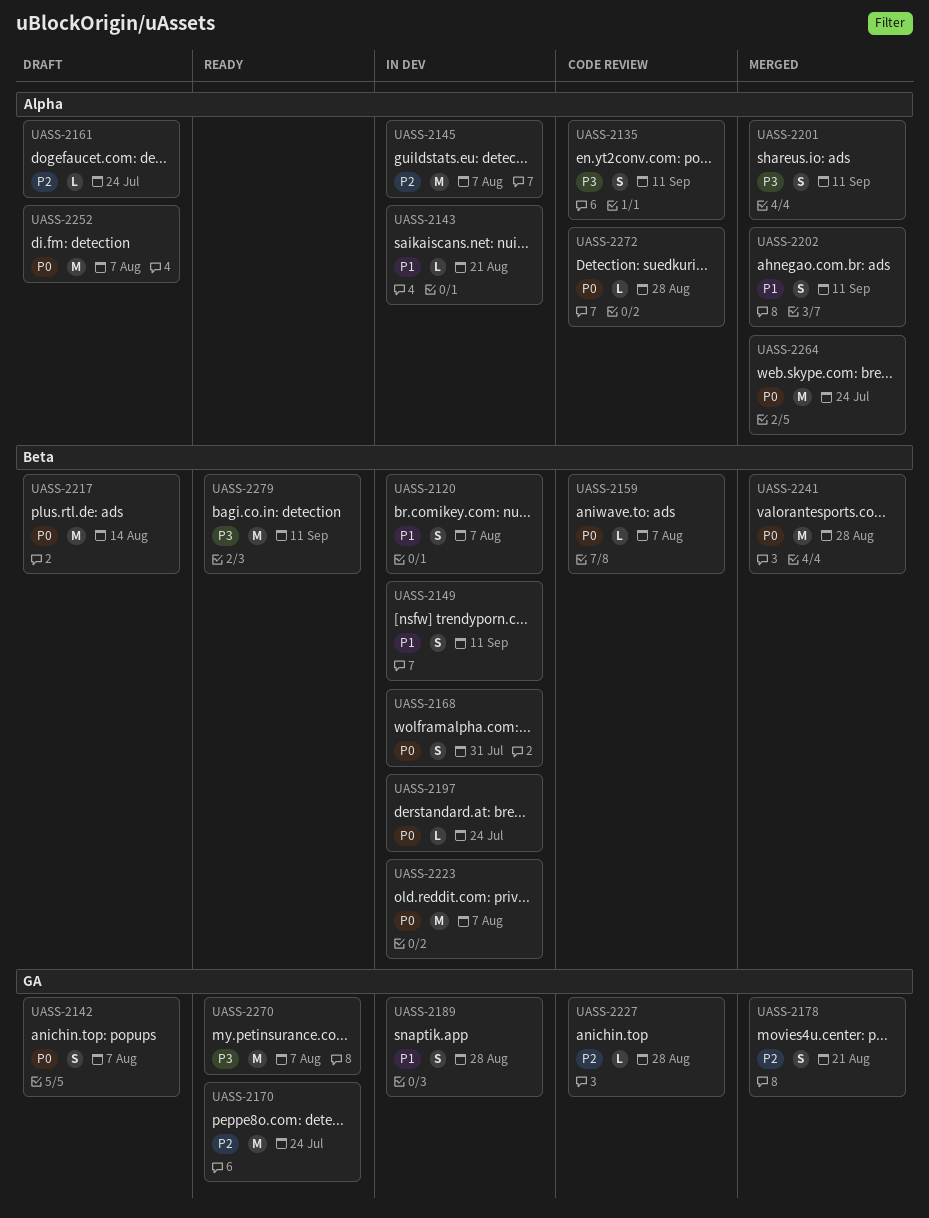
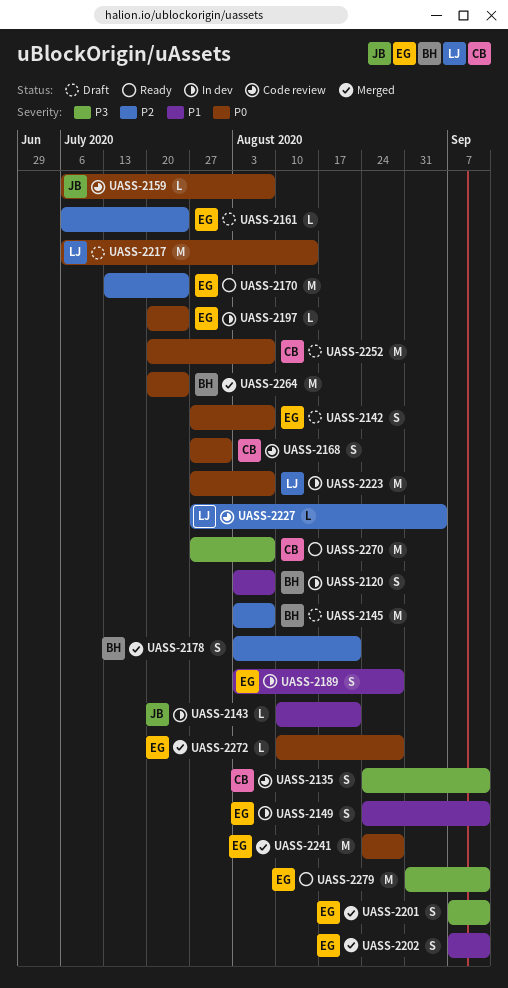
UASS-2145, status: In dev -> Draft
UASS-2168, status: In dev -> Code review
UASS-2227, due: Aug 28 -> Sep 4
UASS-2272, status: Code review -> Merged

